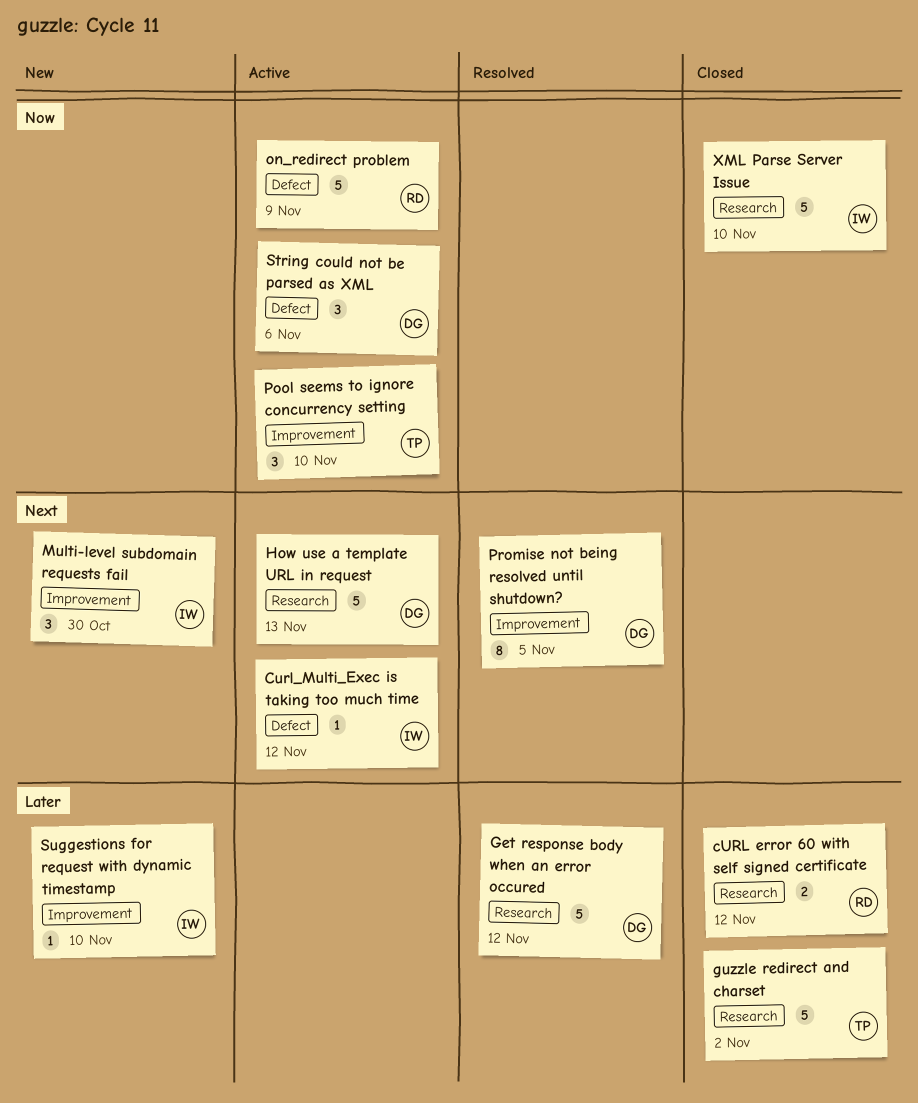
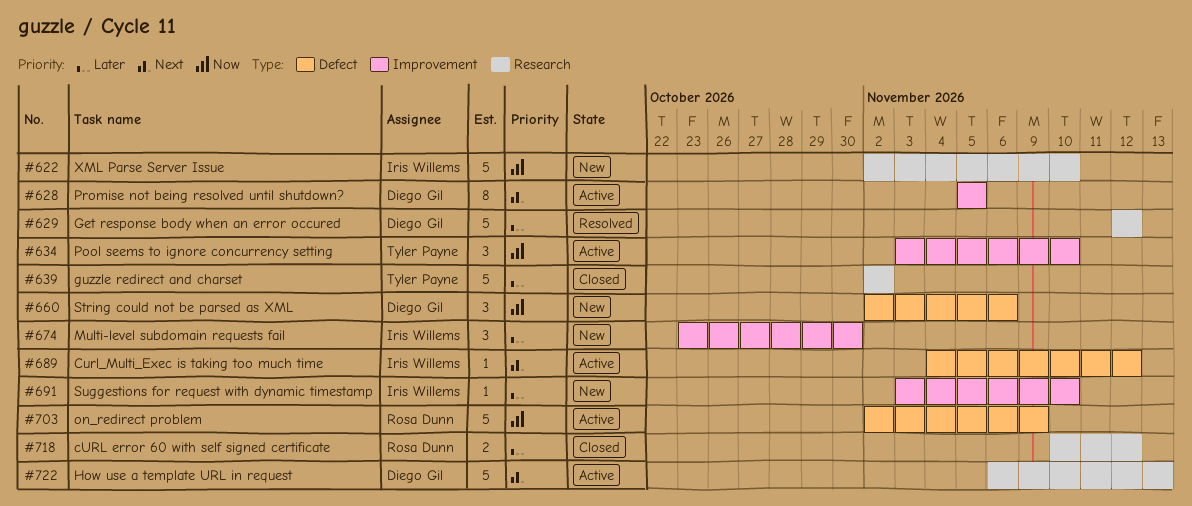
Multi-level subdomain requests fail, priority: Next -> Later
Promise not being resolved until shutdown?, status: Resolved -> Active
String could not be parsed as XML, status: Active -> New
XML Parse Server Issue, status: Closed -> New

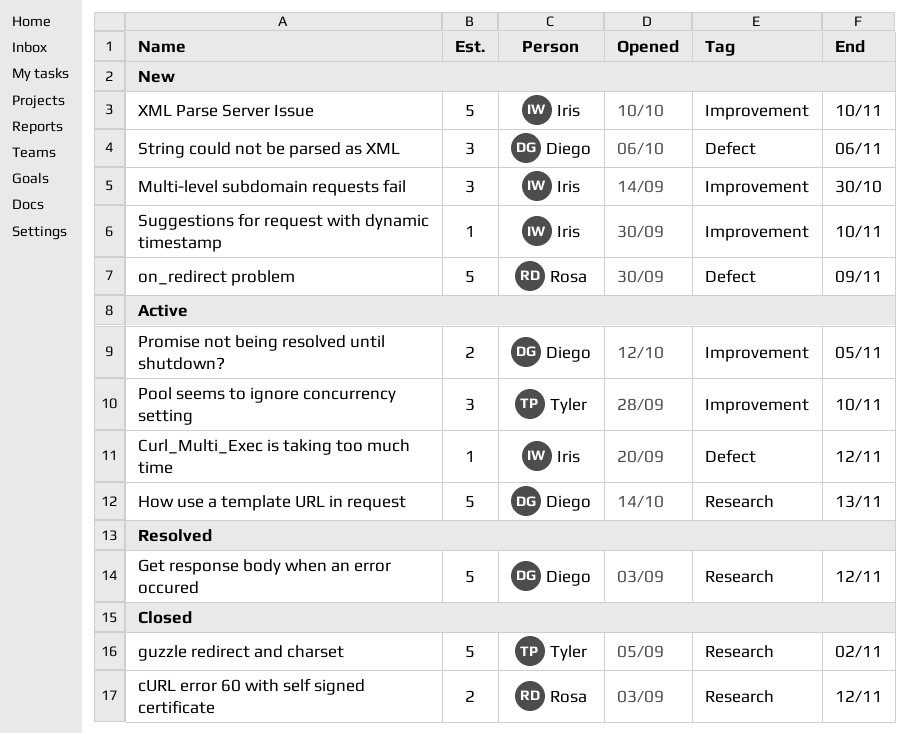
on_redirect problem, status: Active -> New
Promise not being resolved until shutdown?, estimate: 8 -> 2
XML Parse Server Issue, label: Research -> Improvement

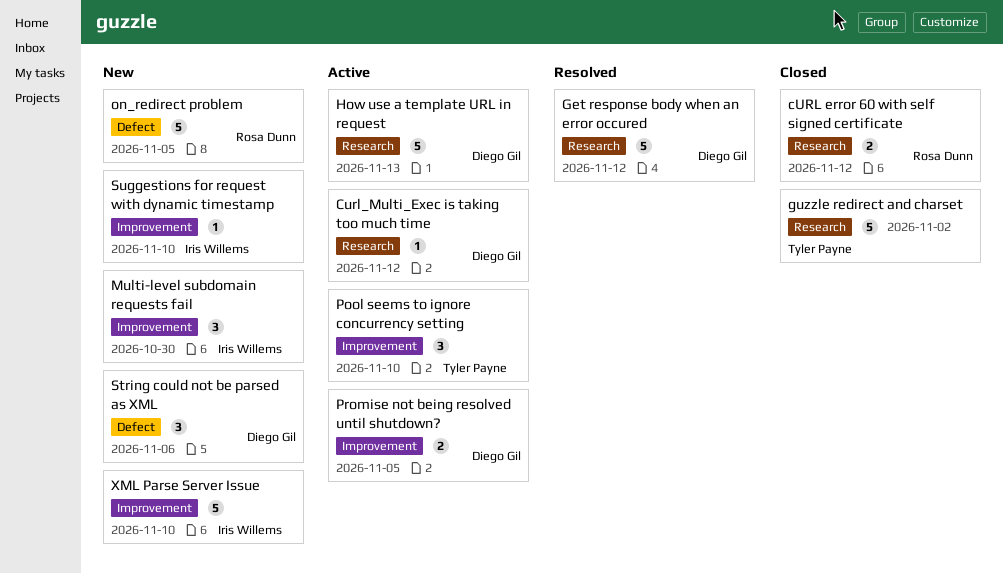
Curl_Multi_Exec is taking too much time, owner: Iris Willems -> Diego Gil
Curl_Multi_Exec is taking too much time, label: Defect -> Research
on_redirect problem, due: Nov 9 -> Nov 5

